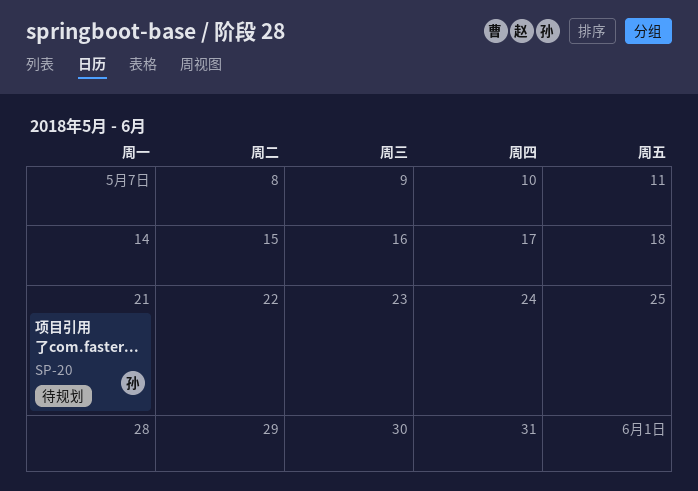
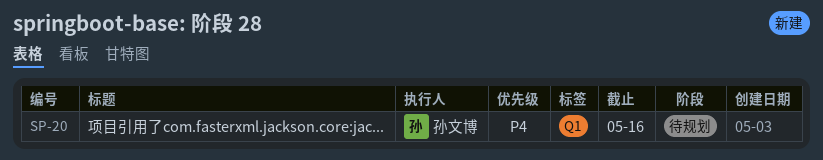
SP-20, due: May 21 -> May 16

